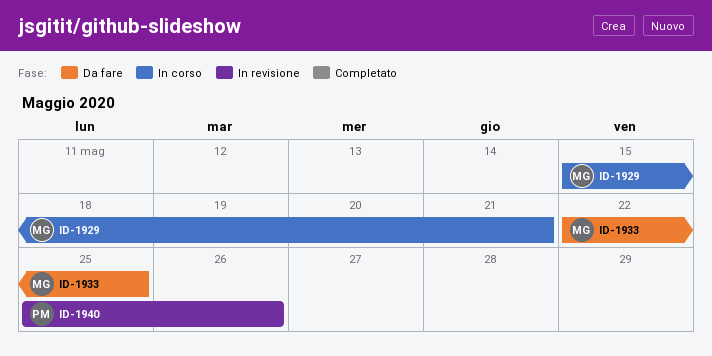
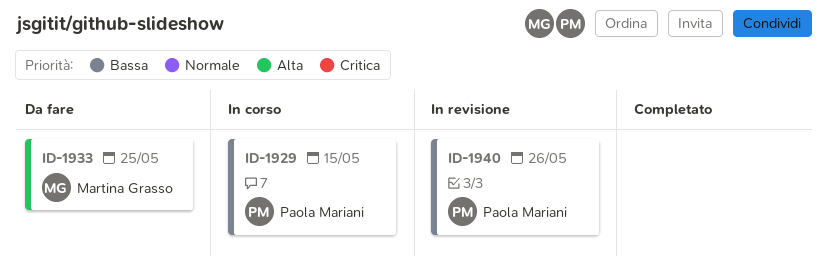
ID-1929, owner: Martina Grasso -> Paola Mariani
ID-1929, due: May 21 -> May 15

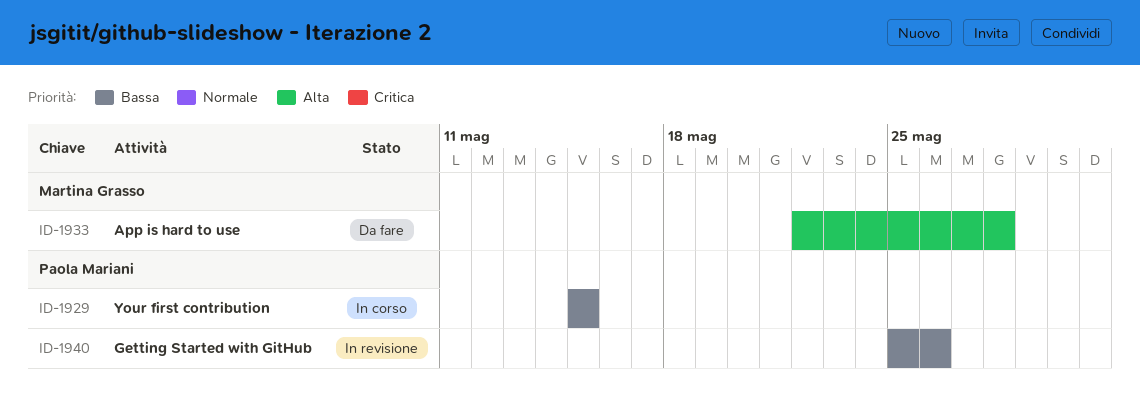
ID-1933, due: May 25 -> May 28

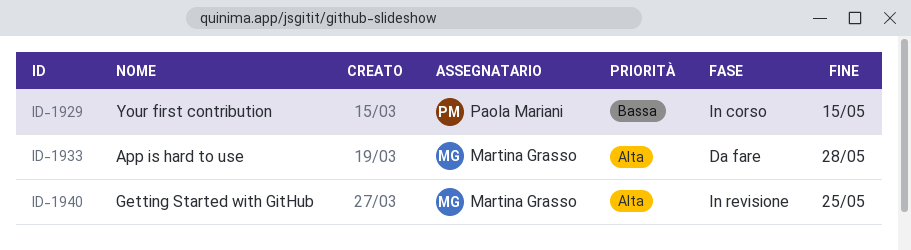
ID-1940, owner: Paola Mariani -> Martina Grasso
ID-1940, priority: Bassa -> Alta
ID-1940, due: May 26 -> May 25

